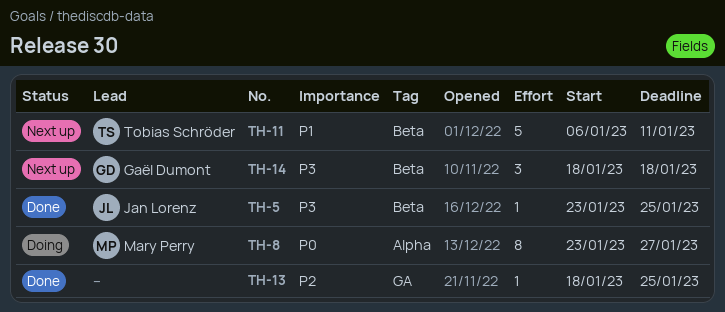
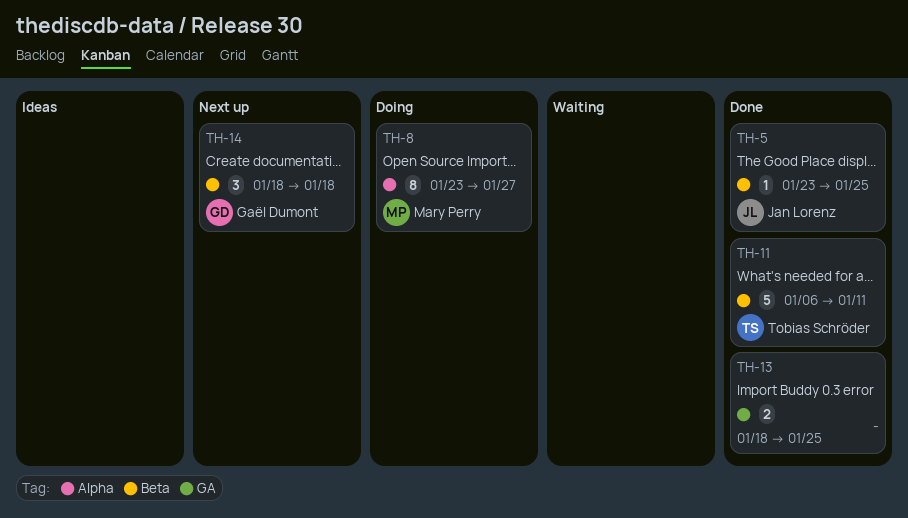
TH-11, status: Next up -> Done
TH-13, estimate: 1 -> 2

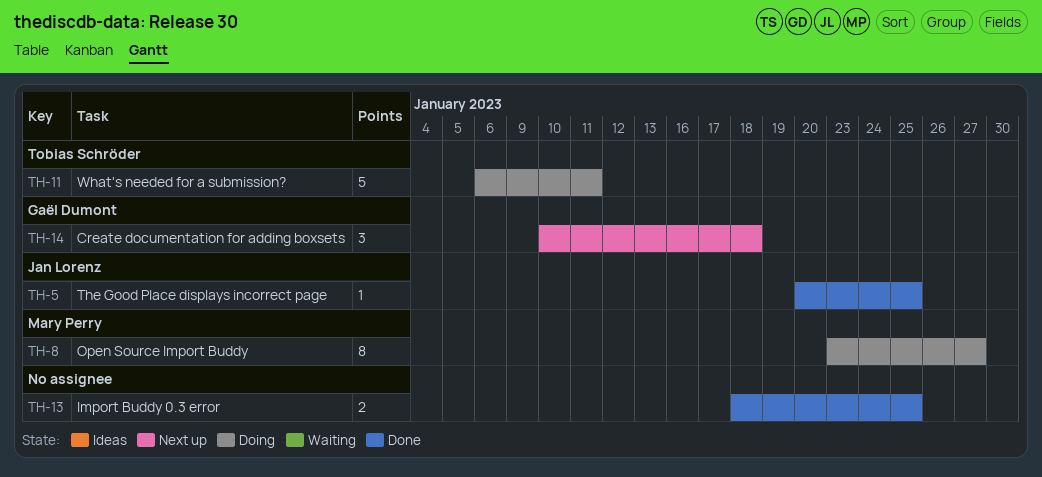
TH-5, start: Jan 23 -> Jan 20
TH-11, status: Done -> Doing
TH-14, start: Jan 18 -> Jan 10

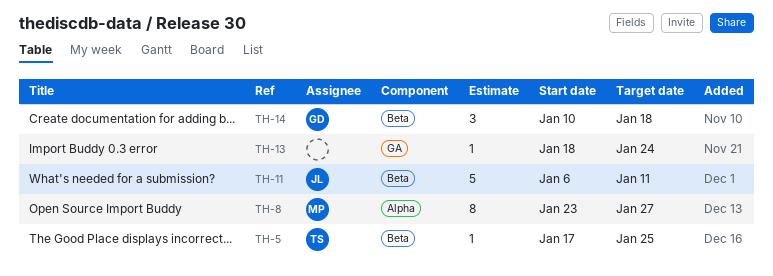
TH-5, owner: Jan Lorenz -> Tobias Schröder
TH-5, start: Jan 20 -> Jan 17
TH-11, owner: Tobias Schröder -> Jan Lorenz
TH-13, estimate: 2 -> 1
TH-13, due: Jan 25 -> Jan 24

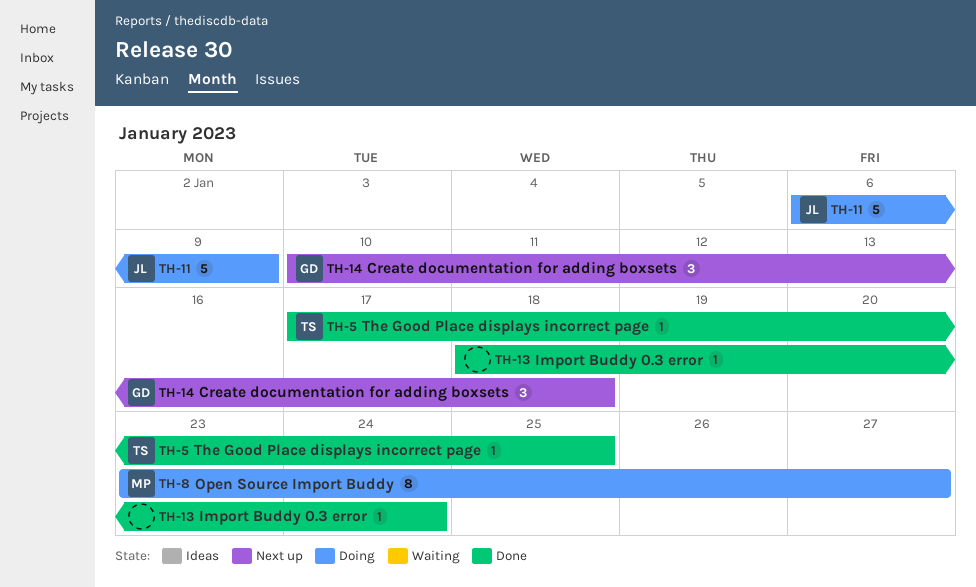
TH-11, due: Jan 11 -> Jan 9

